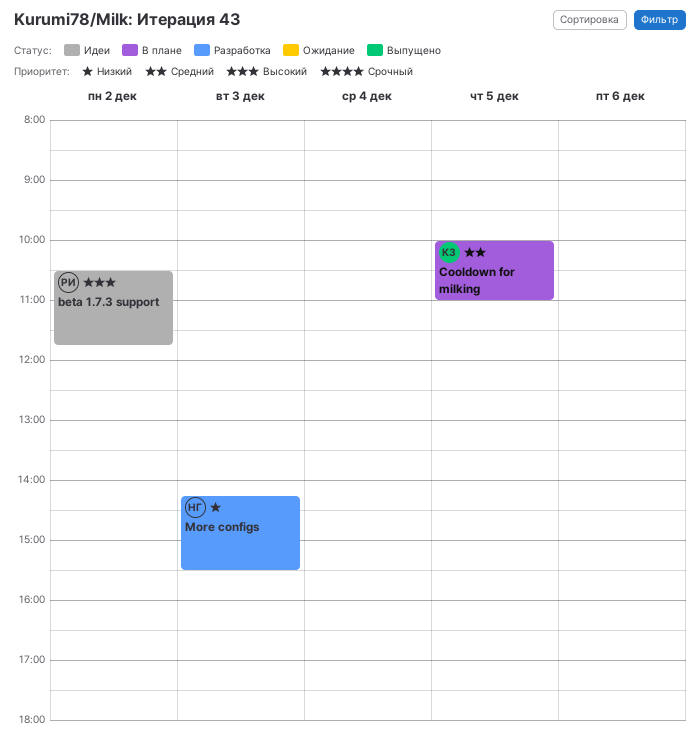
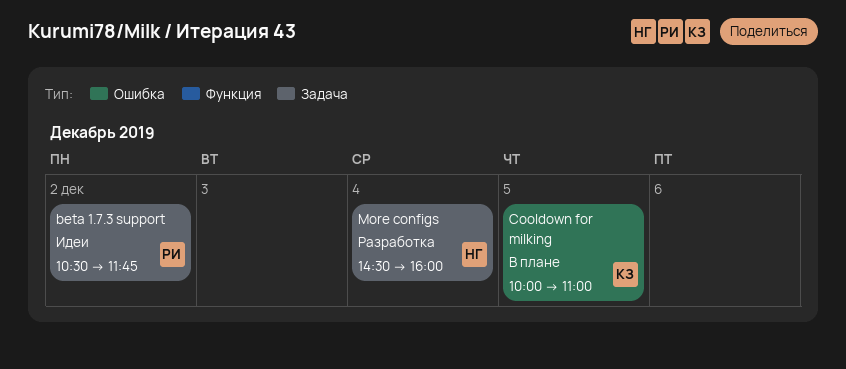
More configs, day: Dec 3 -> Dec 4
More configs, begins: 14:15 -> 14:30
More configs, ends: 15:30 -> 16:00

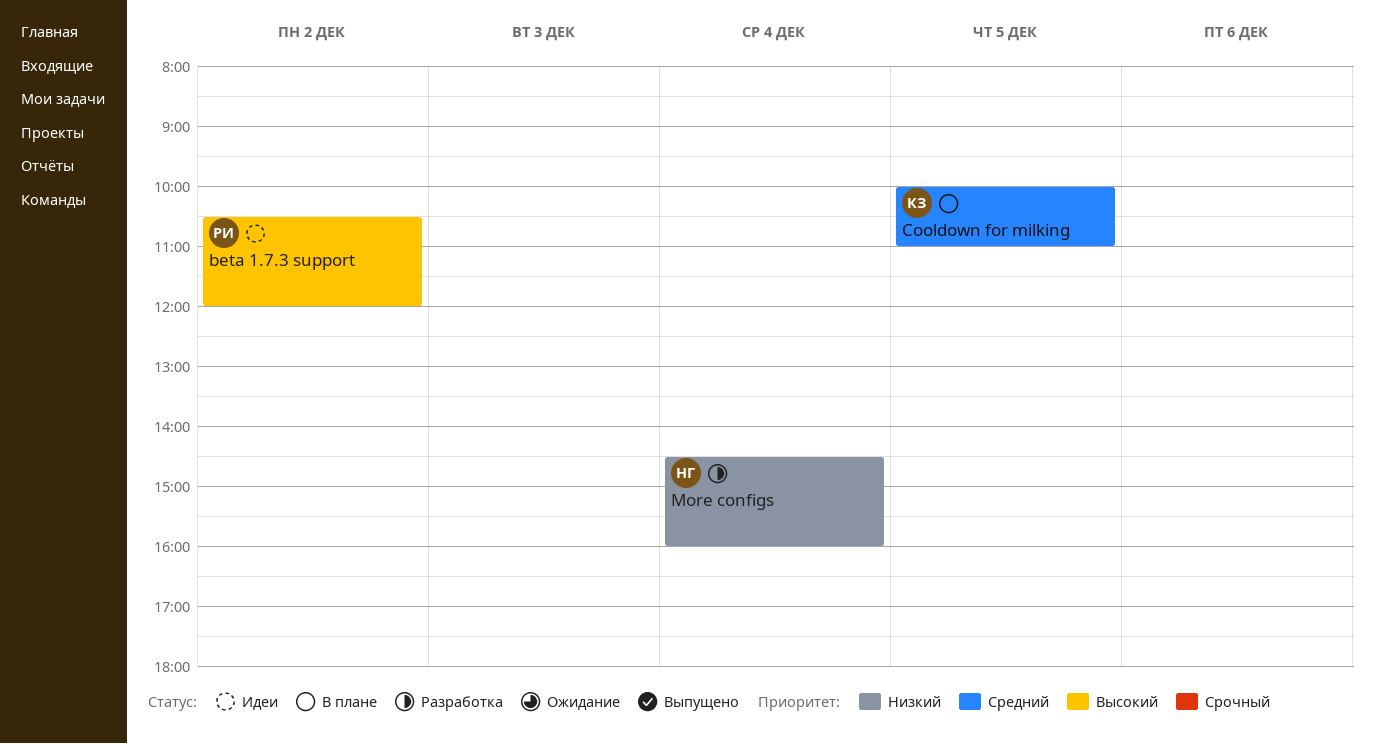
beta 1.7.3 support, ends: 11:45 -> 12:00

